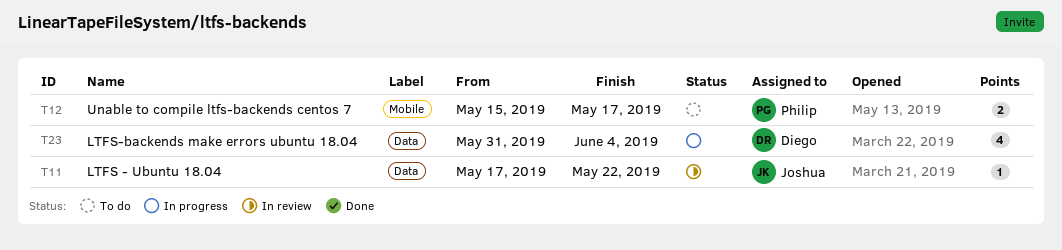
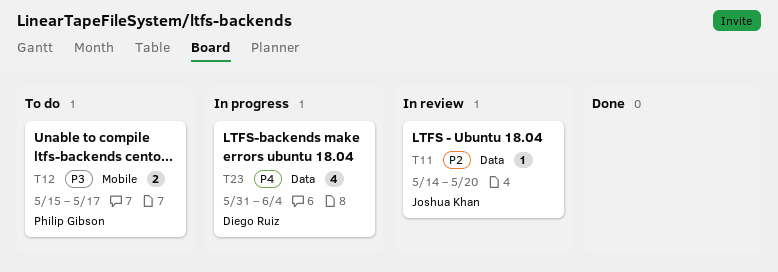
T11, start: May 17 -> May 14
T11, due: May 22 -> May 20

